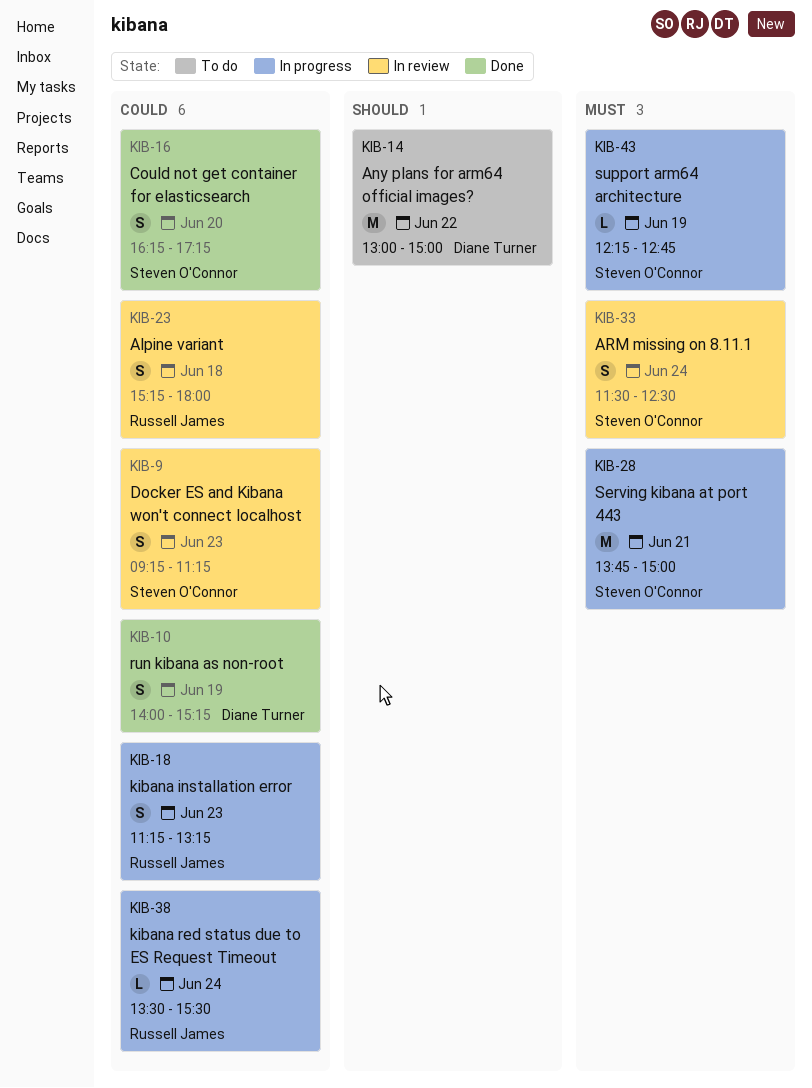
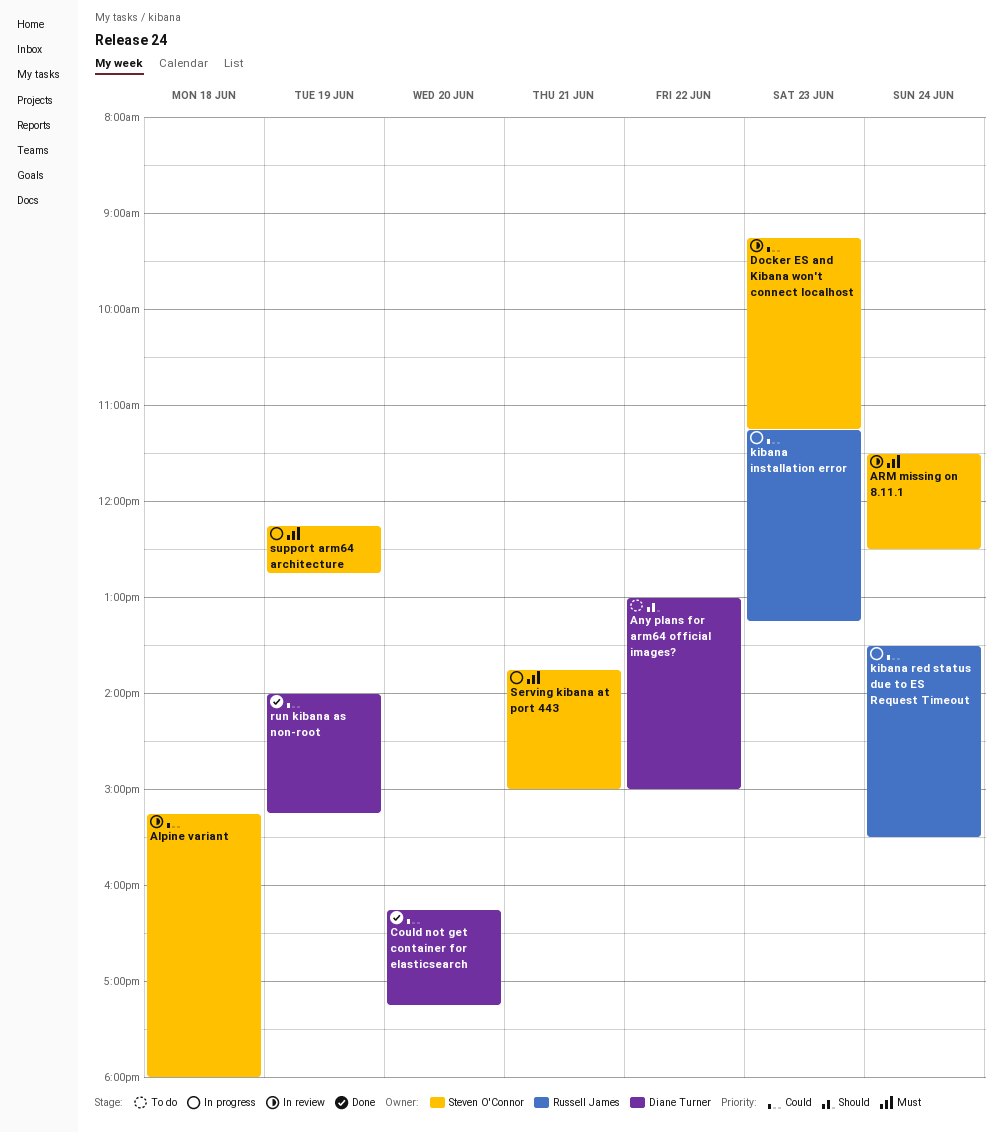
Alpine variant, owner: Russell James -> Steven O'Connor
Could not get container for elasticsearch, owner: Steven O'Connor -> Diane Turner

